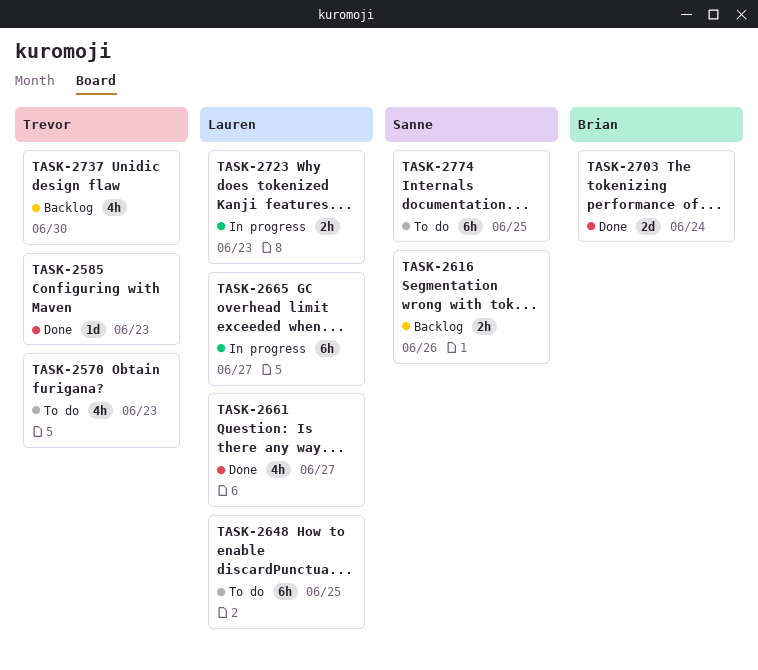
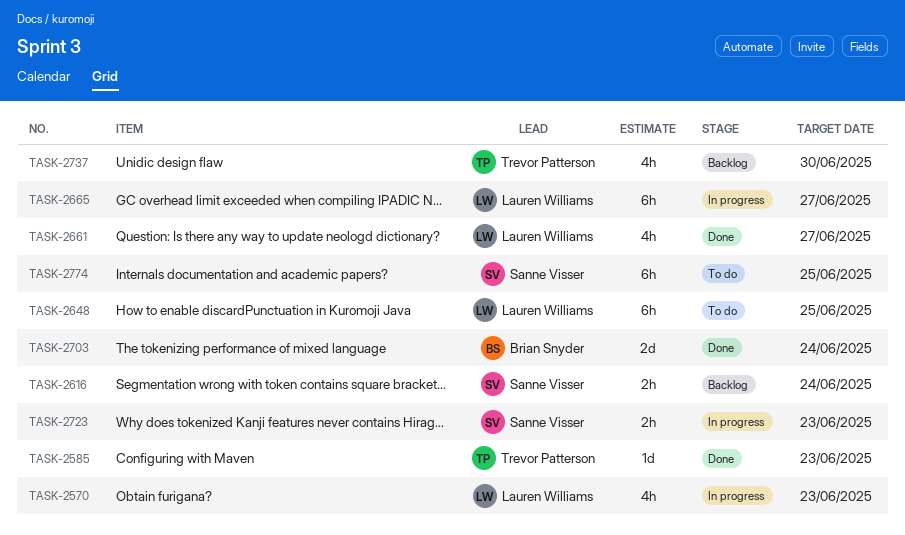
TASK-2570, status: To do -> In progress
TASK-2570, owner: Trevor Patterson -> Lauren Williams
TASK-2616, due: Jun 26 -> Jun 24
TASK-2723, owner: Lauren Williams -> Sanne Visser

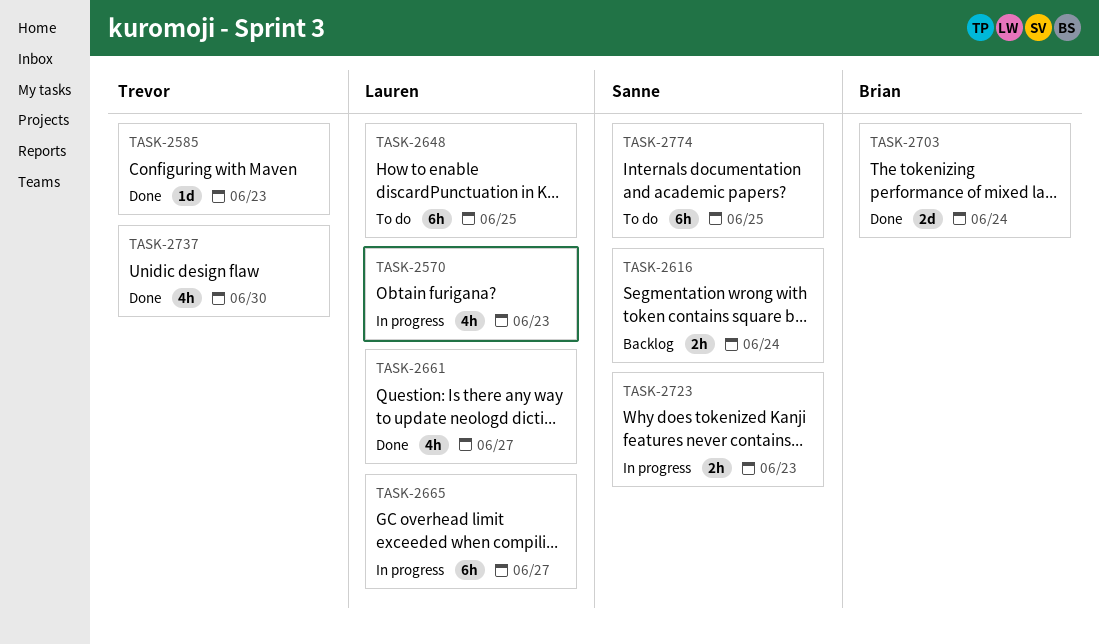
TASK-2737, status: Backlog -> Done

